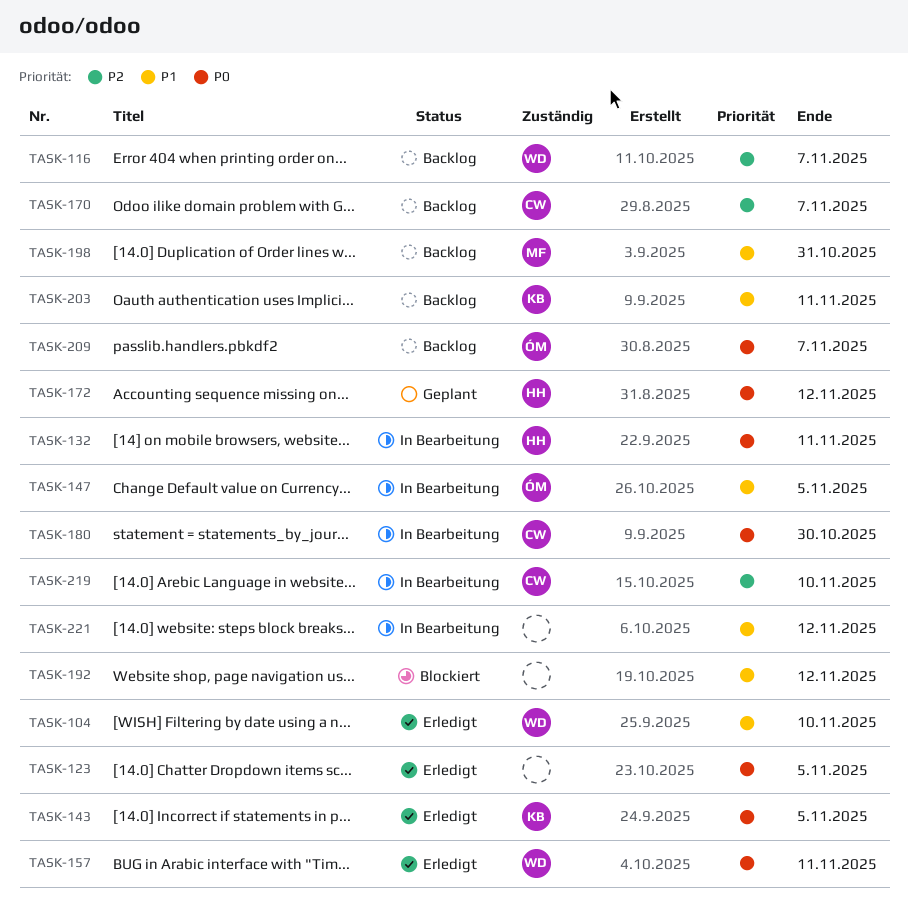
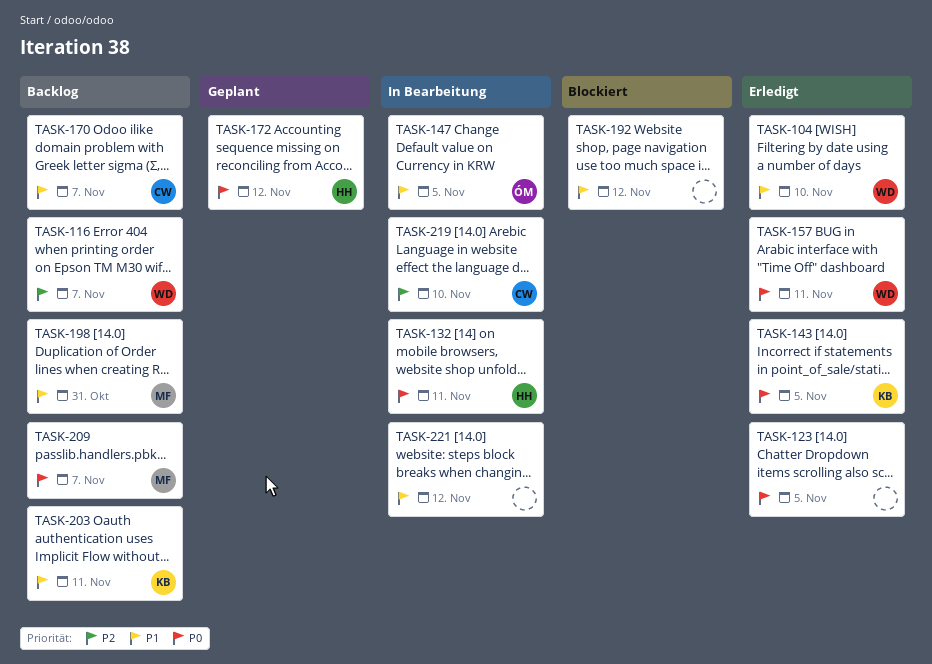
TASK-170, priority: P2 -> P1
TASK-180: present -> none
TASK-209, owner: ÓM -> MF

